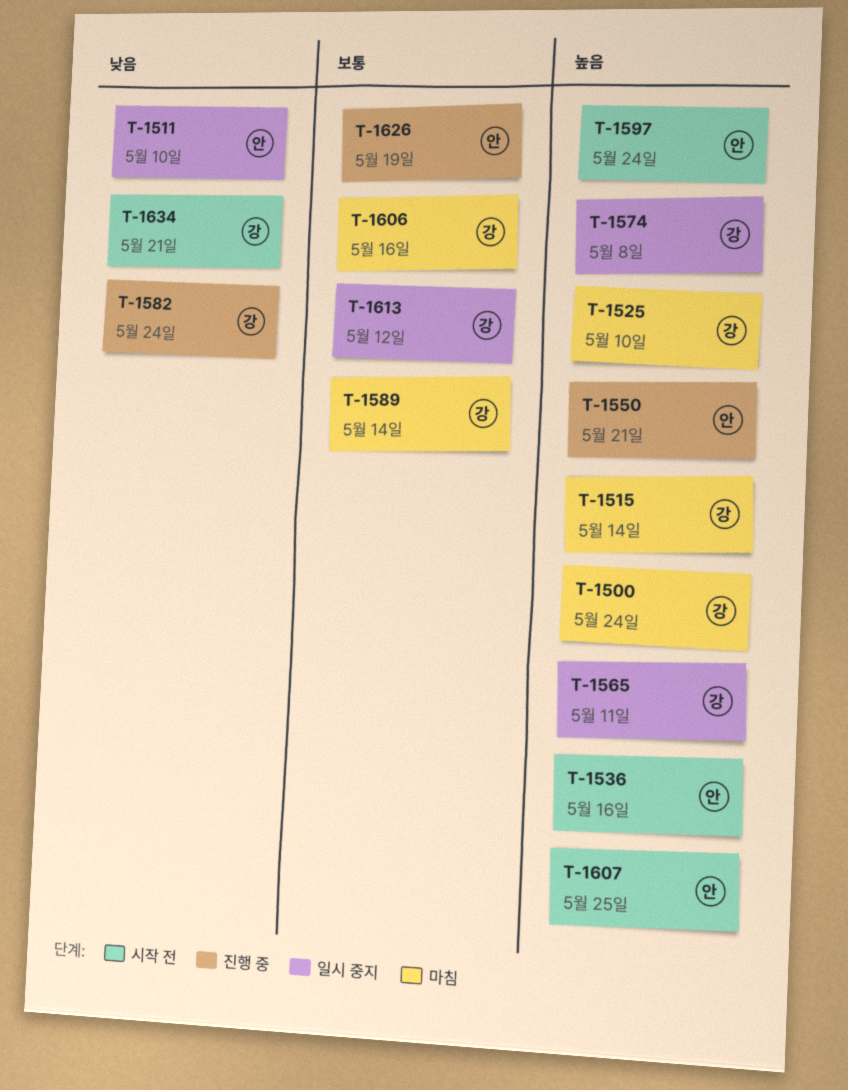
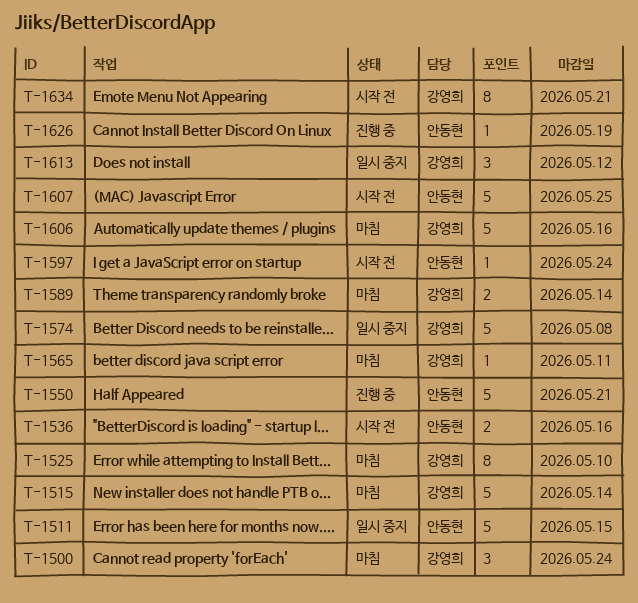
T-1511, due: May 10 -> May 15
T-1565, status: 일시 중지 -> 마침
T-1582: present -> none

